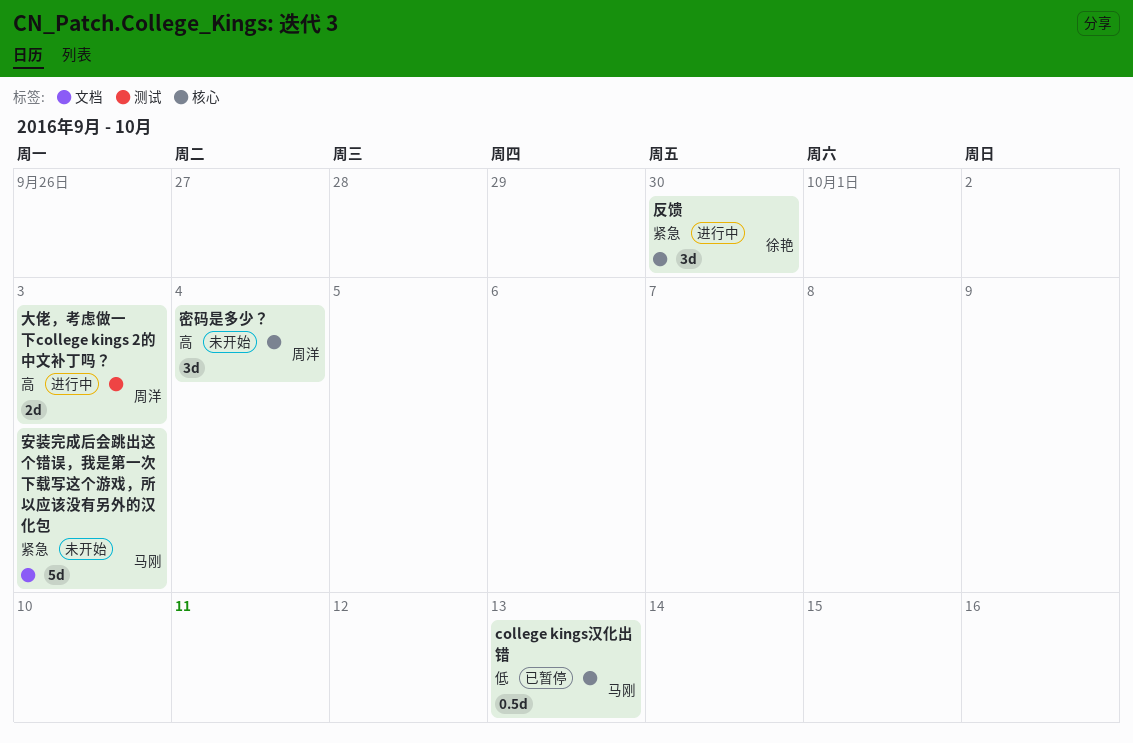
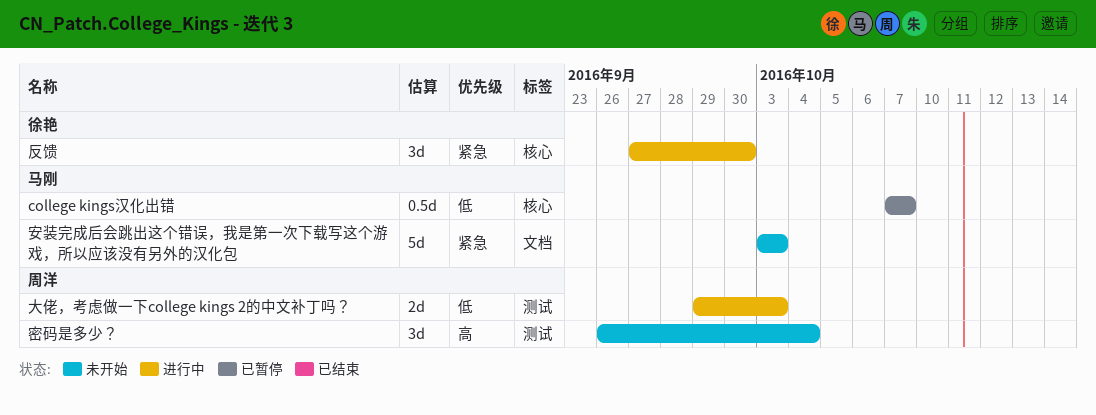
college kings汉化出错, due: Oct 13 -> Oct 7
大佬，考虑做一下college kings 2的中文补丁吗？, priority: 高 -> 低
密码是多少？, label: 核心 -> 测试

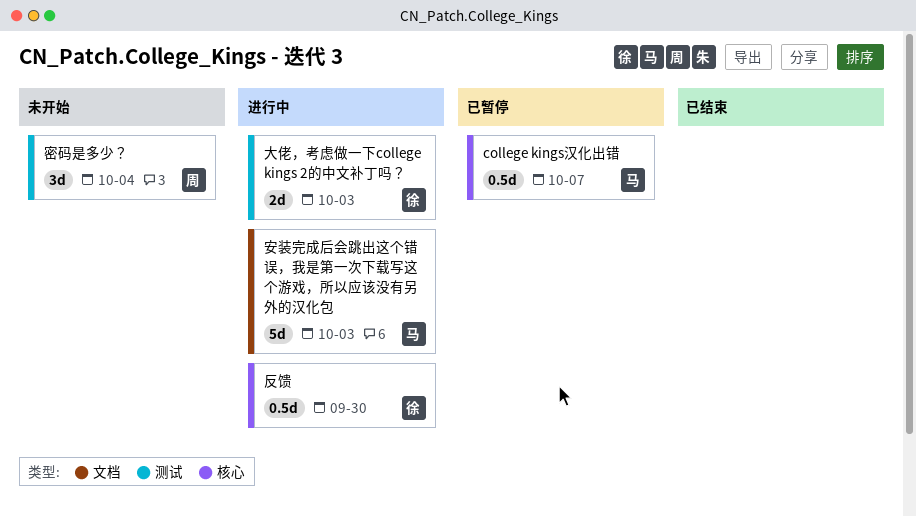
反馈, estimate: 3d -> 0.5d
大佬，考虑做一下college kings 2的中文补丁吗？, owner: 周洋 -> 徐艳
安装完成后会跳出这个错误，我是第一次下载写这个游戏，所以应该没有另外的汉化包, status: 未开始 -> 进行中

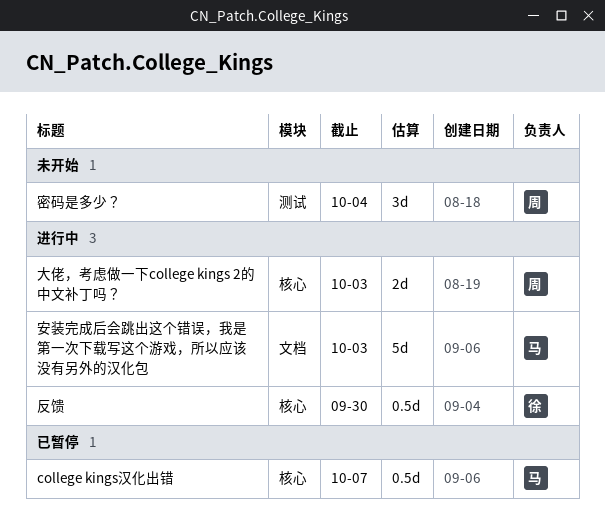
大佬，考虑做一下college kings 2的中文补丁吗？, owner: 徐 -> 周
大佬，考虑做一下college kings 2的中文补丁吗？, label: 测试 -> 核心

